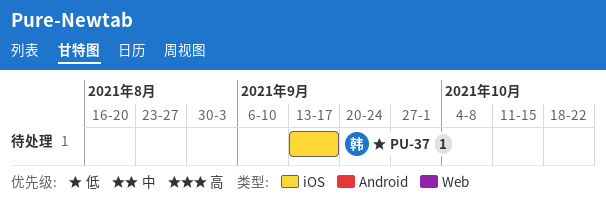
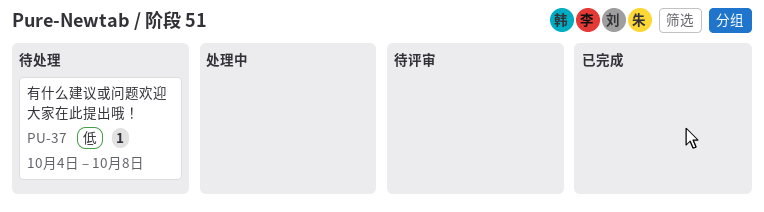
PU-37, start: Sep 13 -> Oct 4
PU-37, due: Sep 17 -> Oct 8

